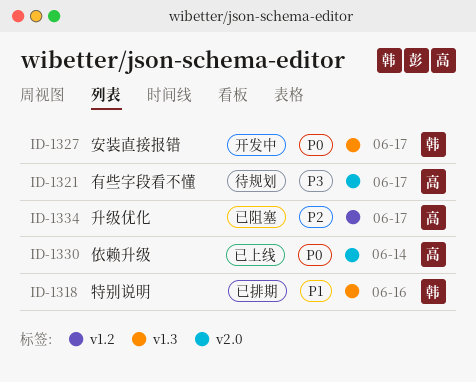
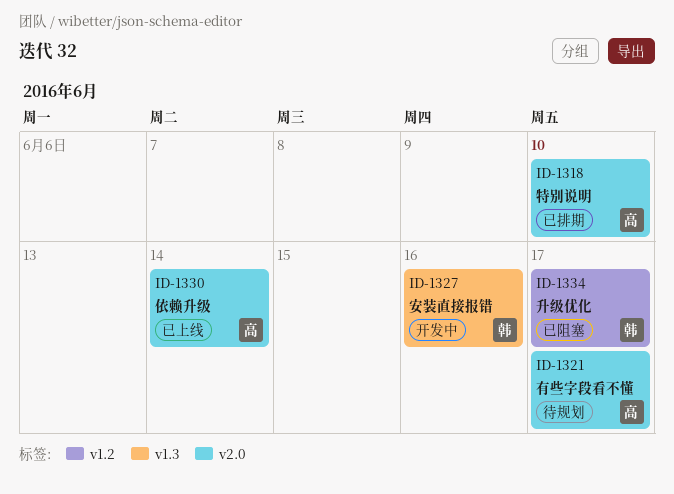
ID-1318, owner: 韩 -> 高
ID-1318, label: v1.3 -> v2.0
ID-1318, due: Jun 16 -> Jun 10
ID-1327, due: Jun 17 -> Jun 16
ID-1334, owner: 高 -> 韩

